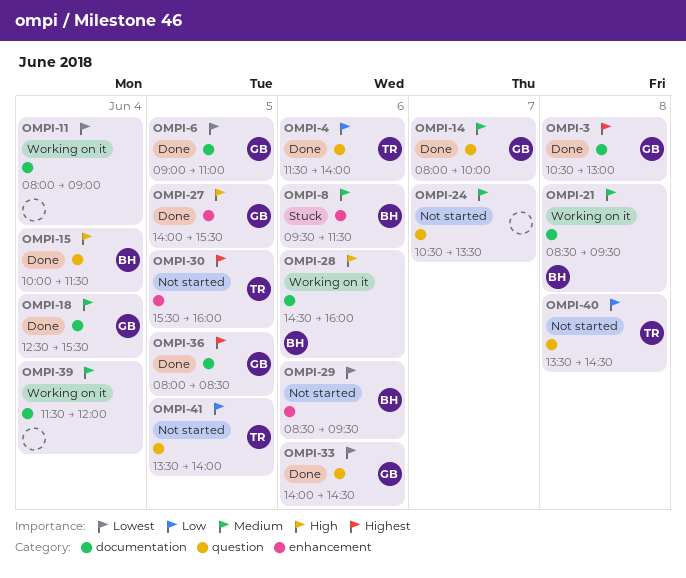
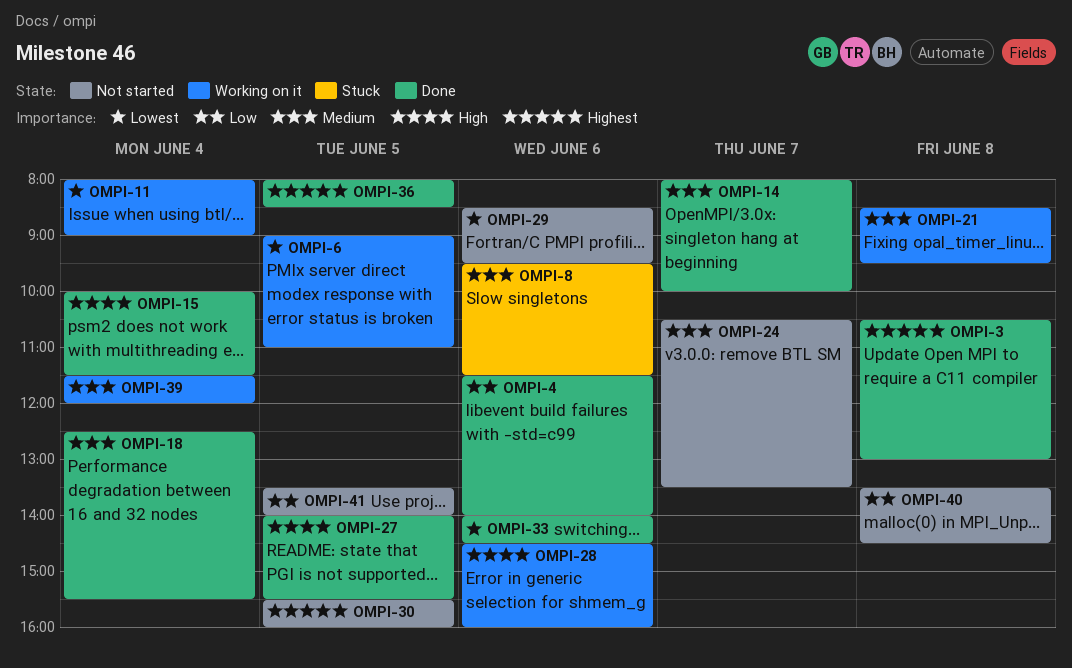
OMPI-6, status: Done -> Working on it

